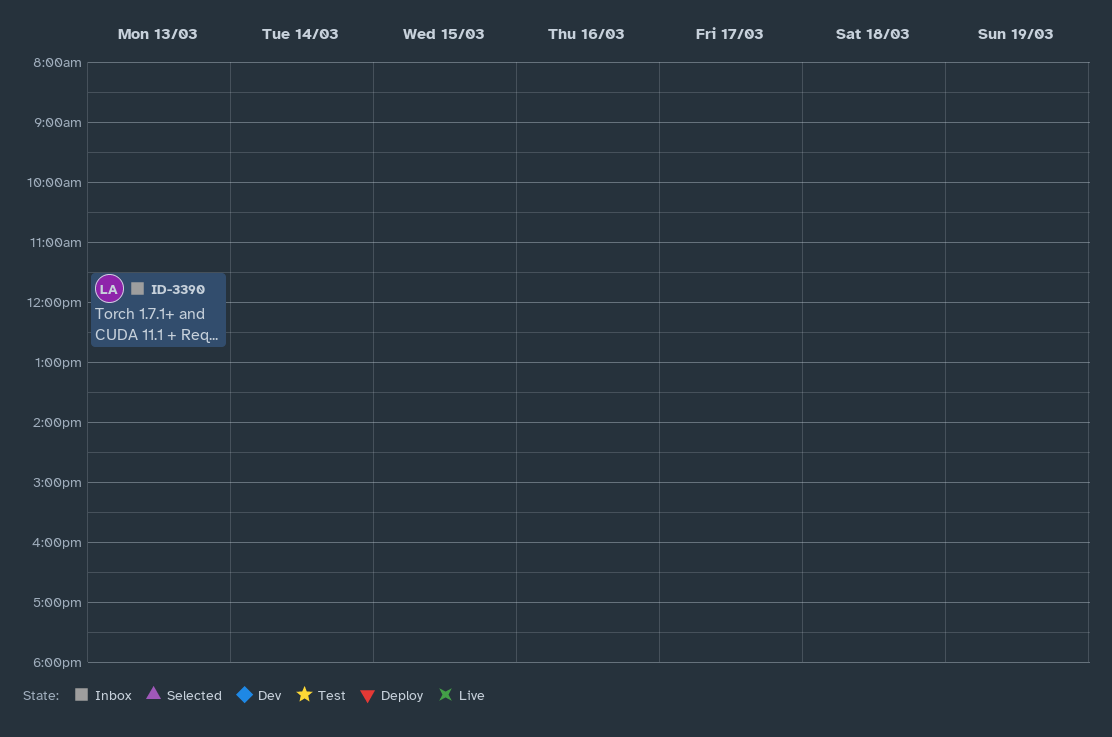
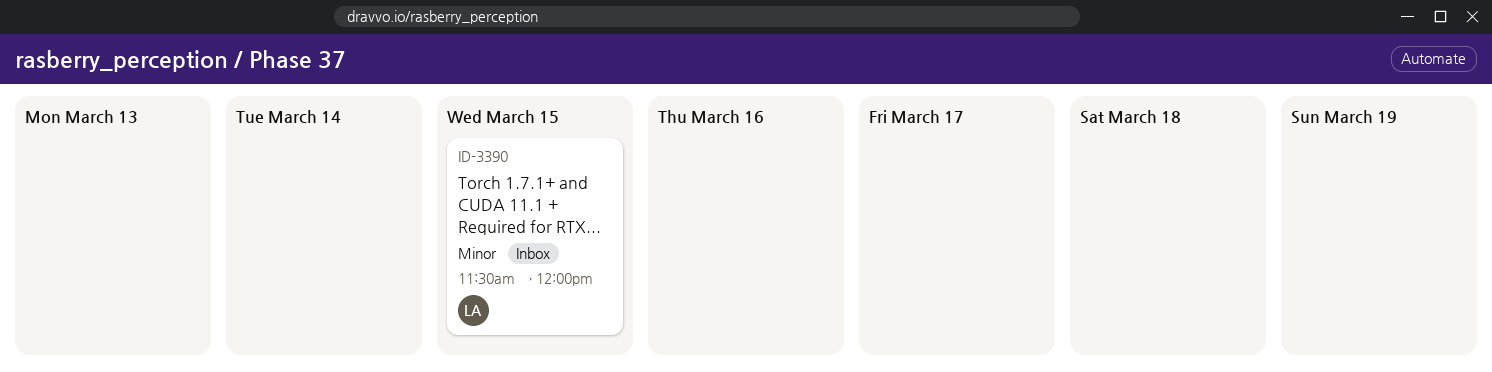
ID-3390, day: Mar 13 -> Mar 15
ID-3390, ends: 12:45 -> 12:00

